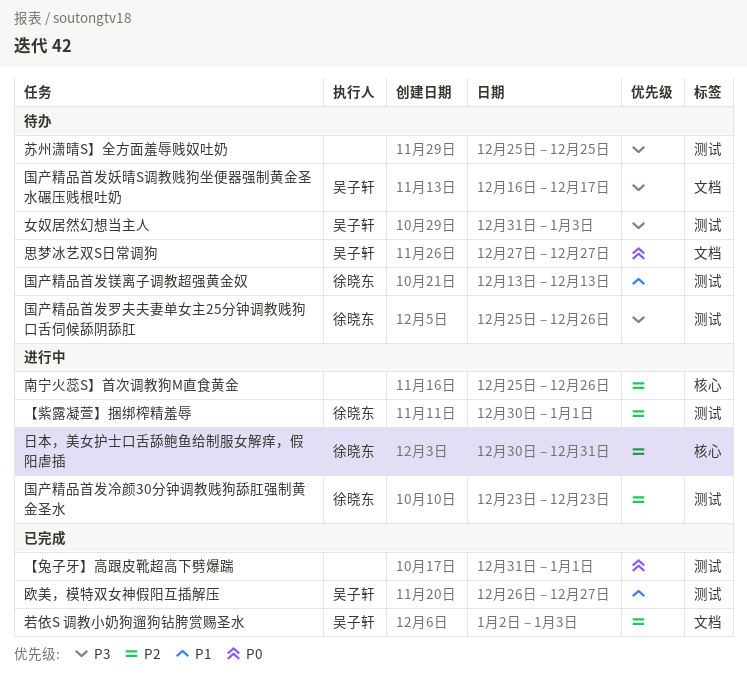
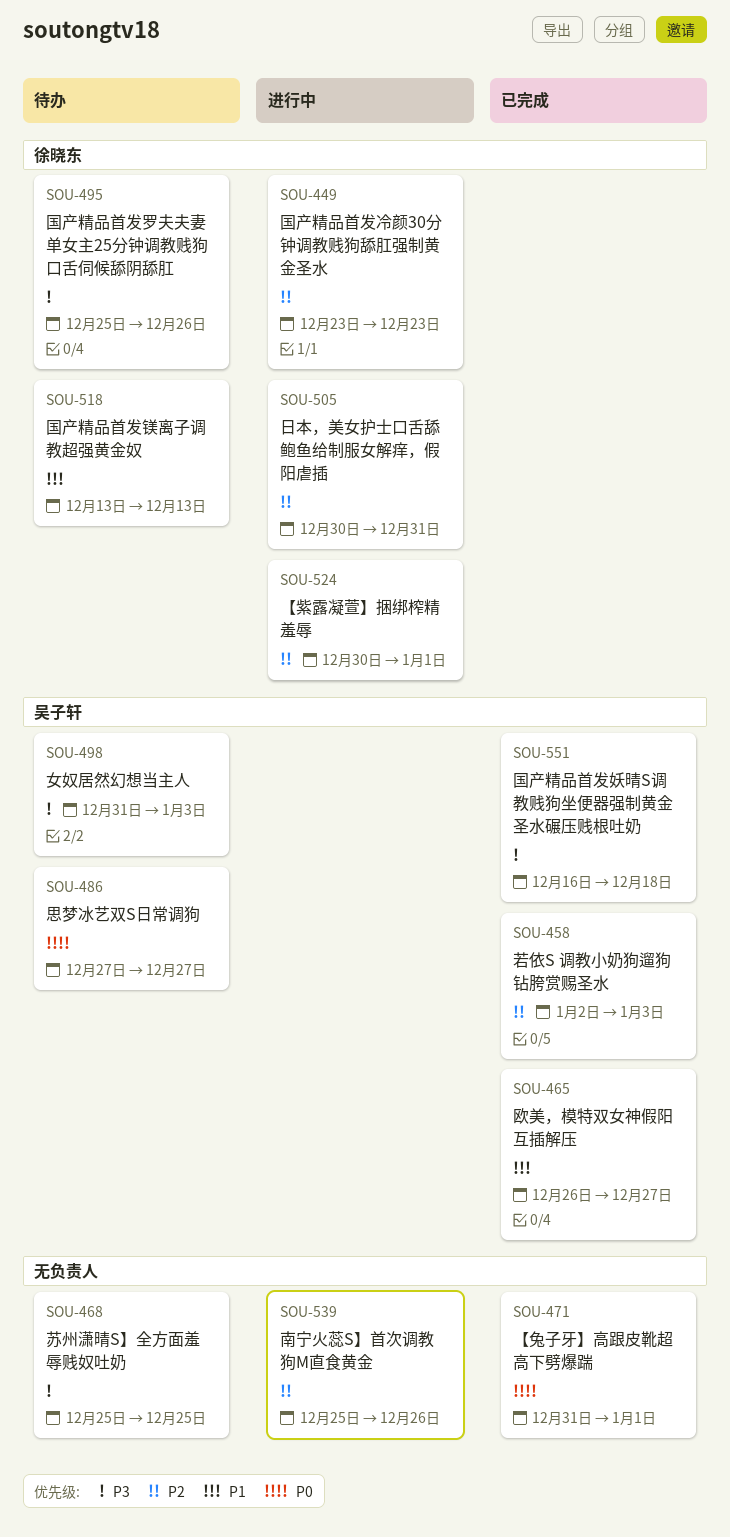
国产精品首发妖晴S调教贱狗坐便器强制黄金圣水碾压贱根吐奶, status: 待办 -> 已完成
国产精品首发妖晴S调教贱狗坐便器强制黄金圣水碾压贱根吐奶, due: Dec 17 -> Dec 18

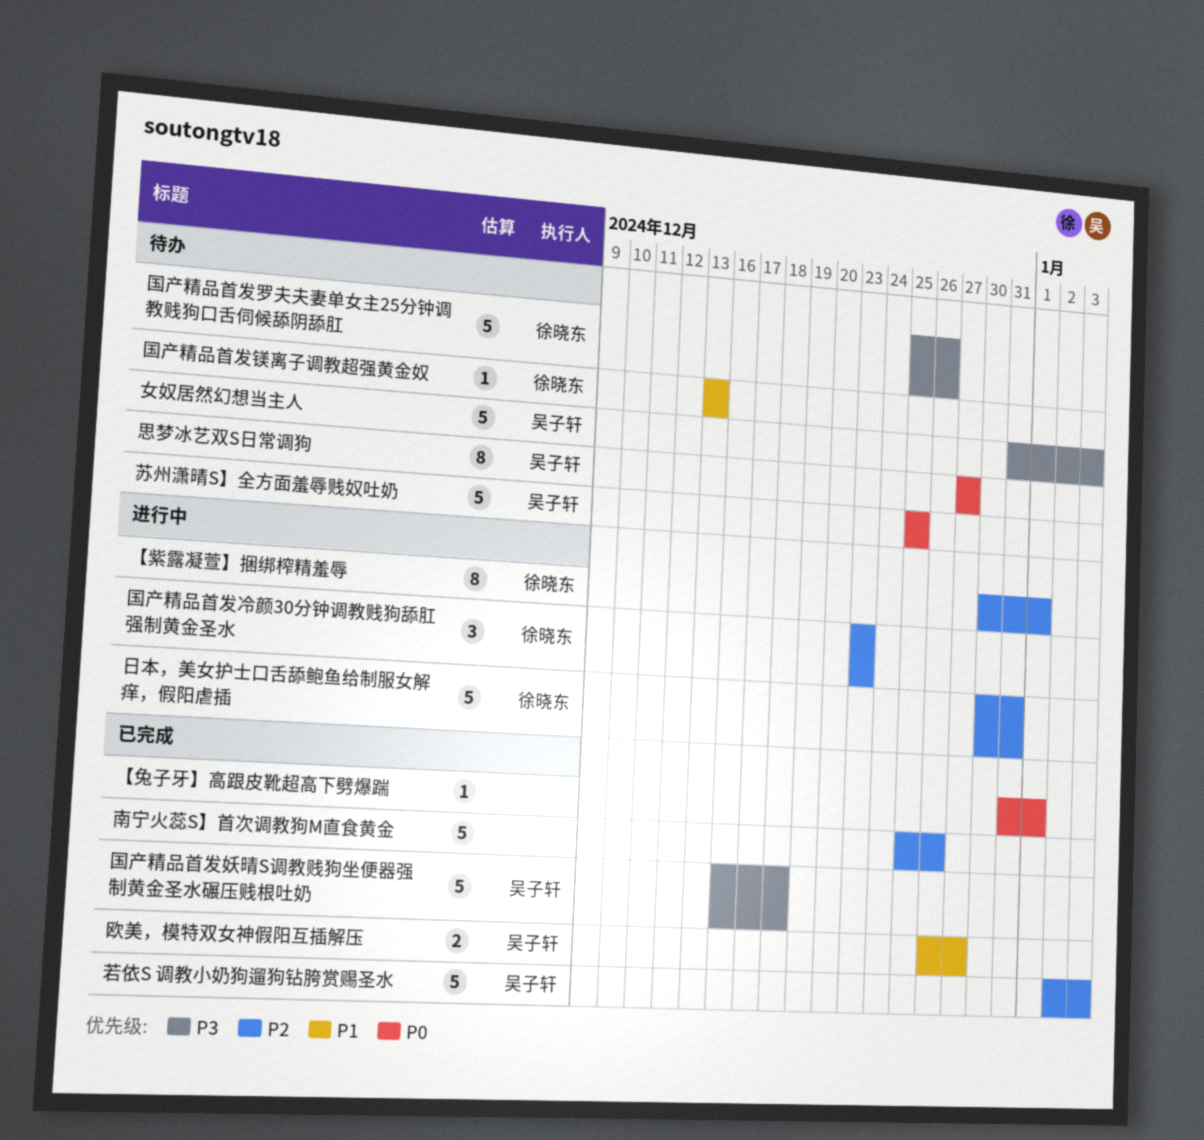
南宁火蕊S】首次调教狗M直食黄金, status: 进行中 -> 已完成
苏州潇晴S】全方面羞辱贱奴吐奶, owner: none -> 吴子轩
苏州潇晴S】全方面羞辱贱奴吐奶, priority: P3 -> P0

